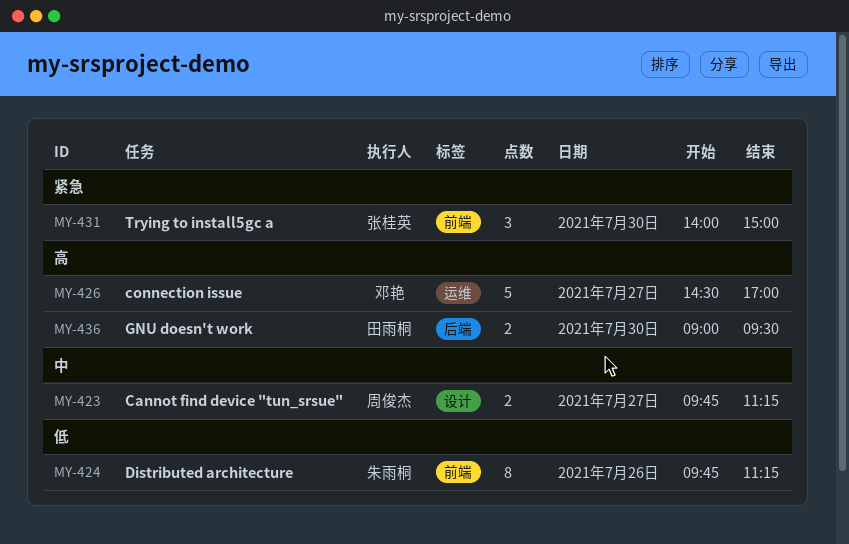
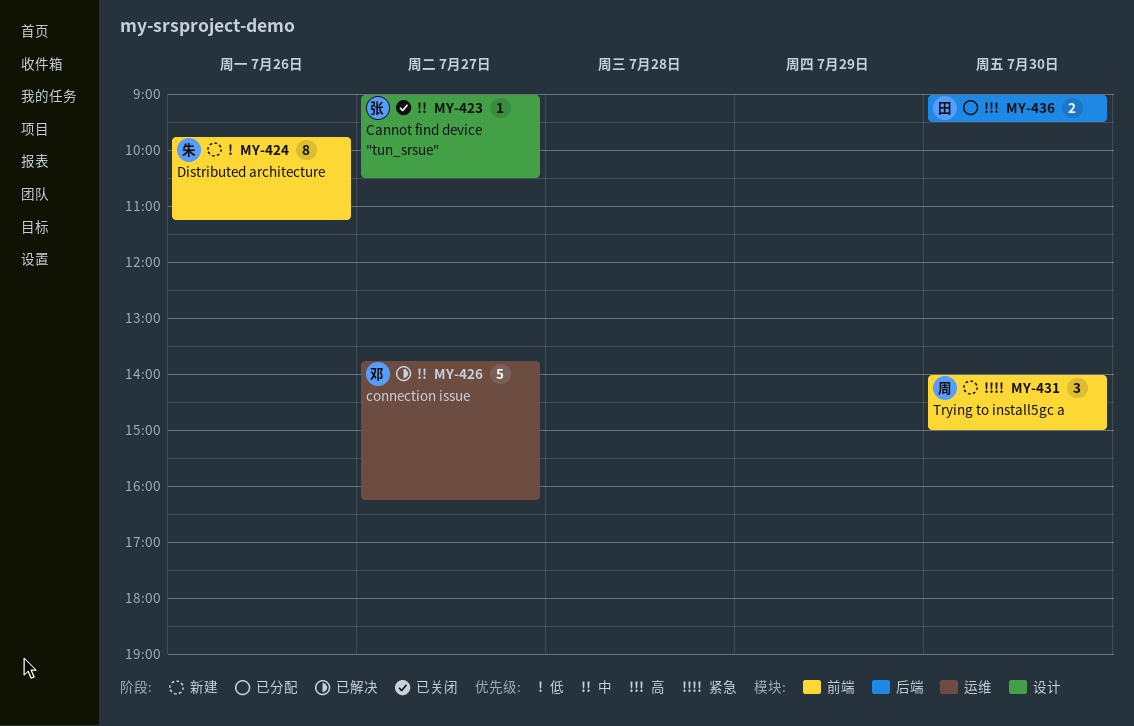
MY-423, owner: 周俊杰 -> 张桂英
MY-423, estimate: 2 -> 1
MY-423, begins: 09:45 -> 09:00
MY-423, ends: 11:15 -> 10:30
MY-426, priority: 高 -> 中
MY-426, begins: 14:30 -> 13:45
MY-426, ends: 17:00 -> 16:15
MY-431, owner: 张桂英 -> 周俊杰

